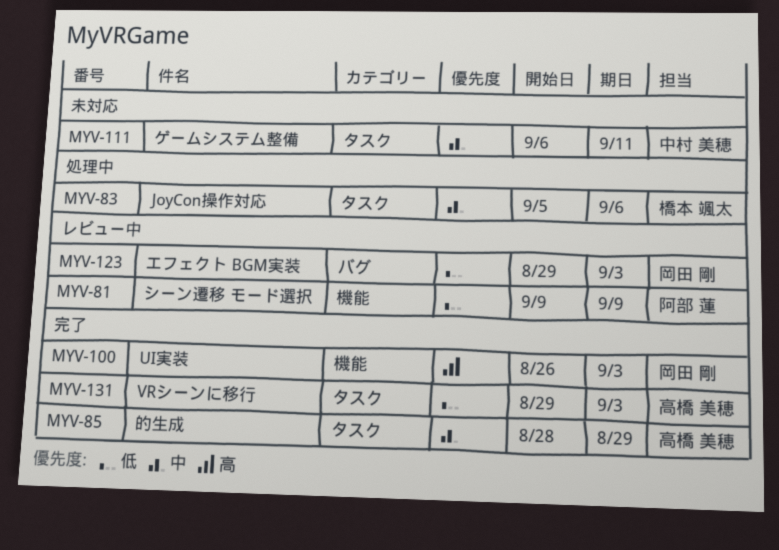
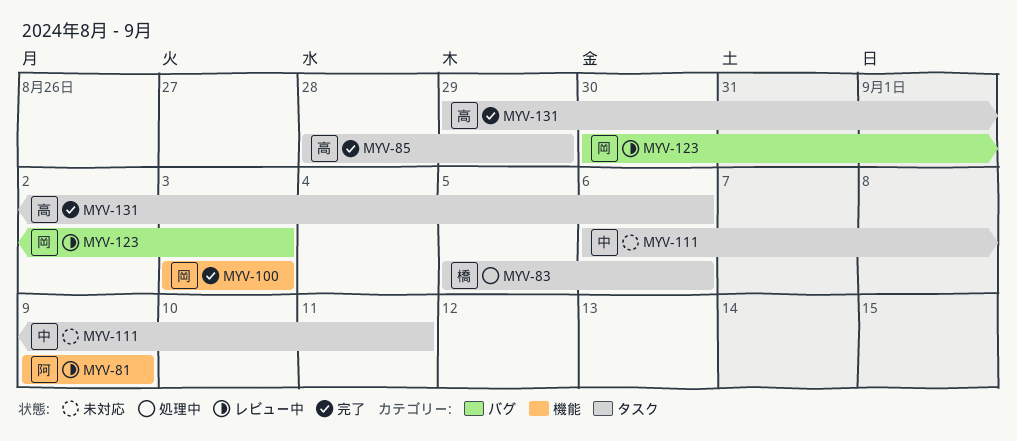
MYV-100, start: Aug 26 -> Sep 3
MYV-123, start: Aug 29 -> Aug 30
MYV-131, due: Sep 3 -> Sep 6

